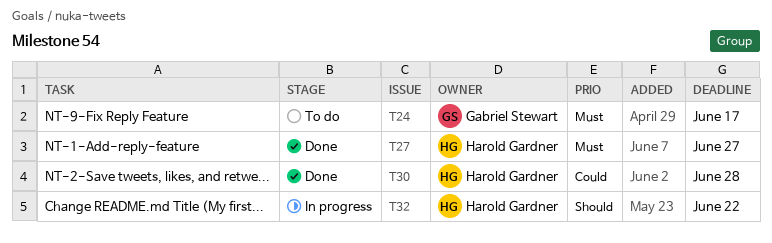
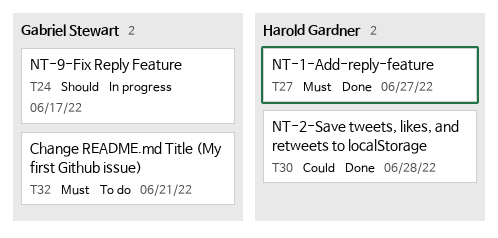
T24, status: To do -> In progress
T24, priority: Must -> Should
T32, status: In progress -> To do
T32, owner: Harold Gardner -> Gabriel Stewart
T32, priority: Should -> Must
T32, due: Jun 22 -> Jun 21

